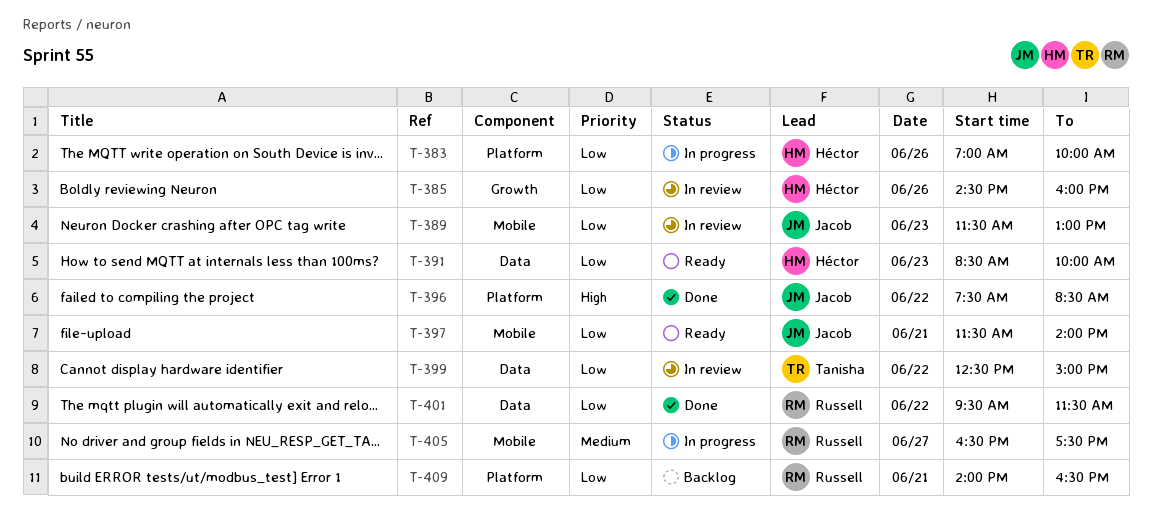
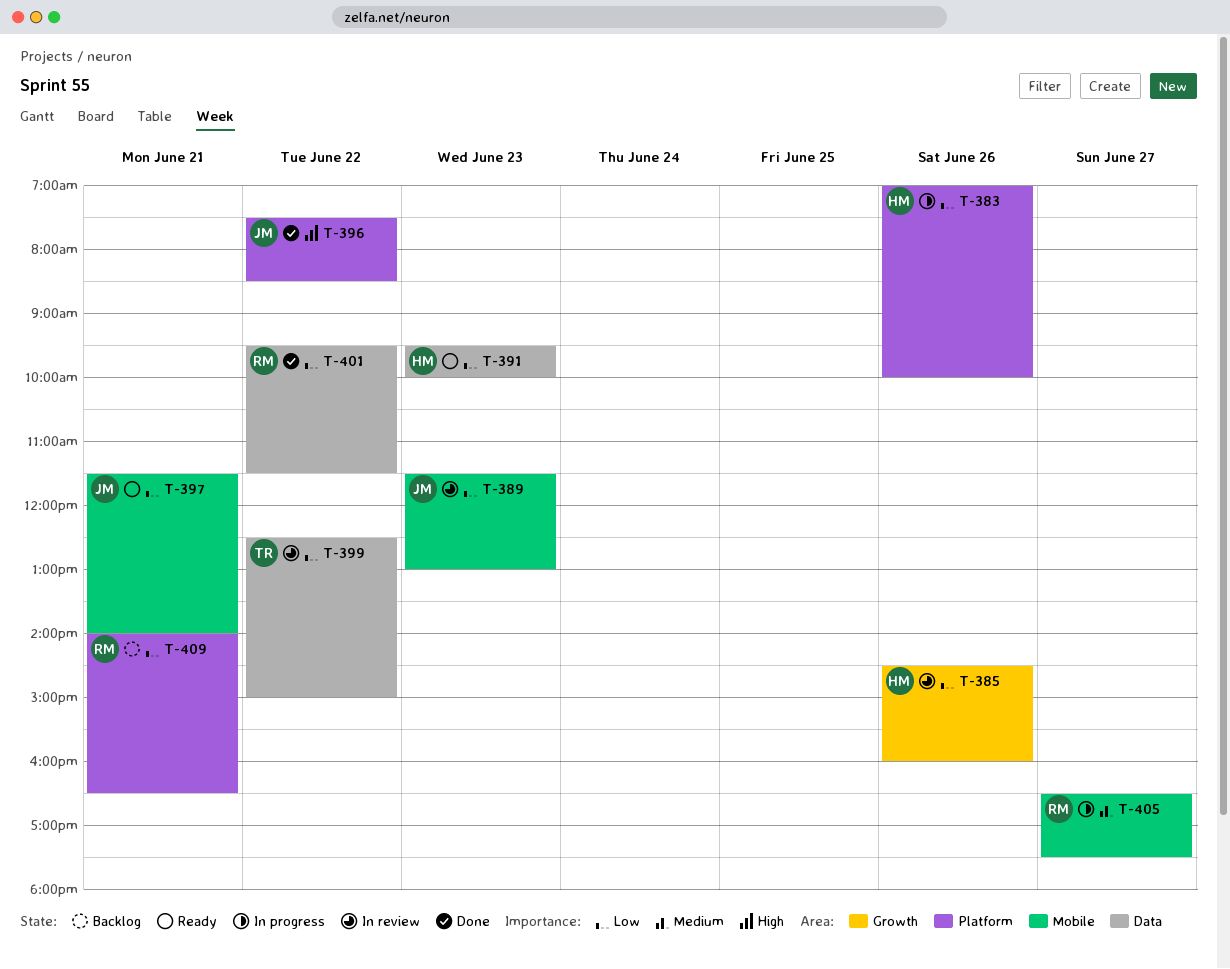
T-391, begins: 08:30 -> 09:30

